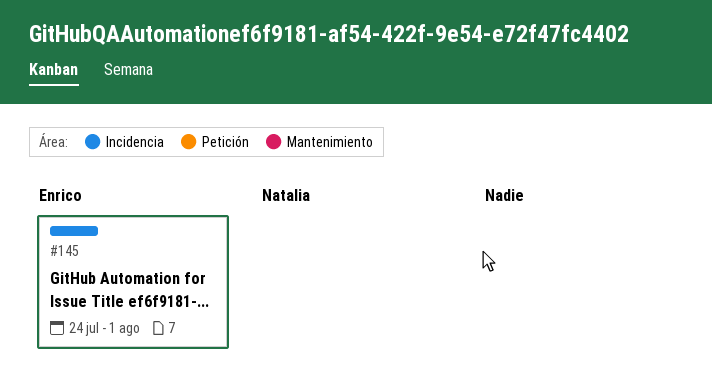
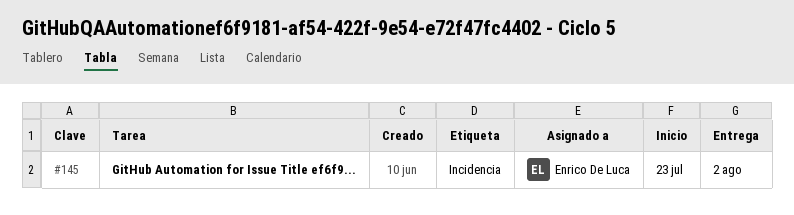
#145, start: Jul 24 -> Jul 23
#145, due: Aug 1 -> Aug 2

